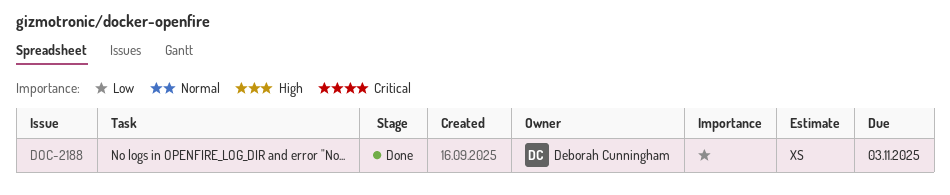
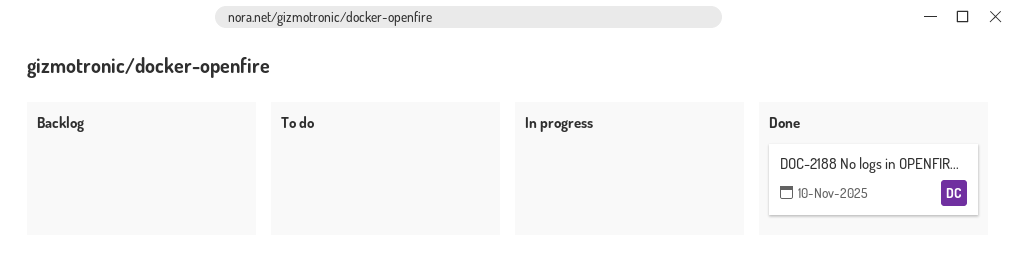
DOC-2188, due: Nov 3 -> Nov 10

